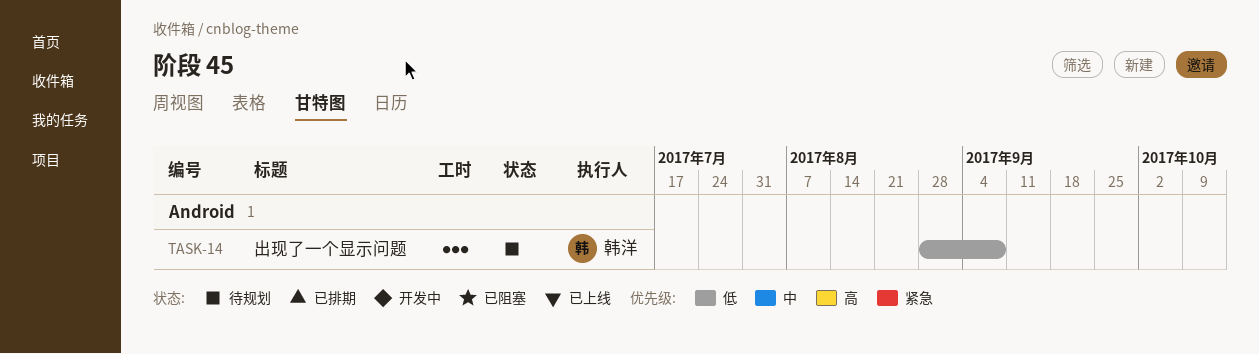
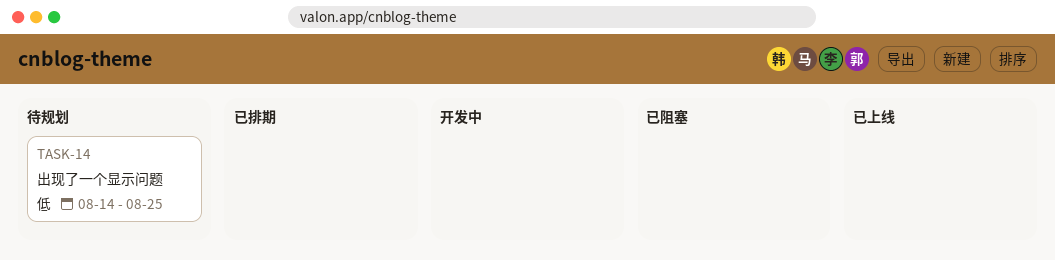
TASK-14, start: Aug 28 -> Aug 14
TASK-14, due: Sep 8 -> Aug 25

